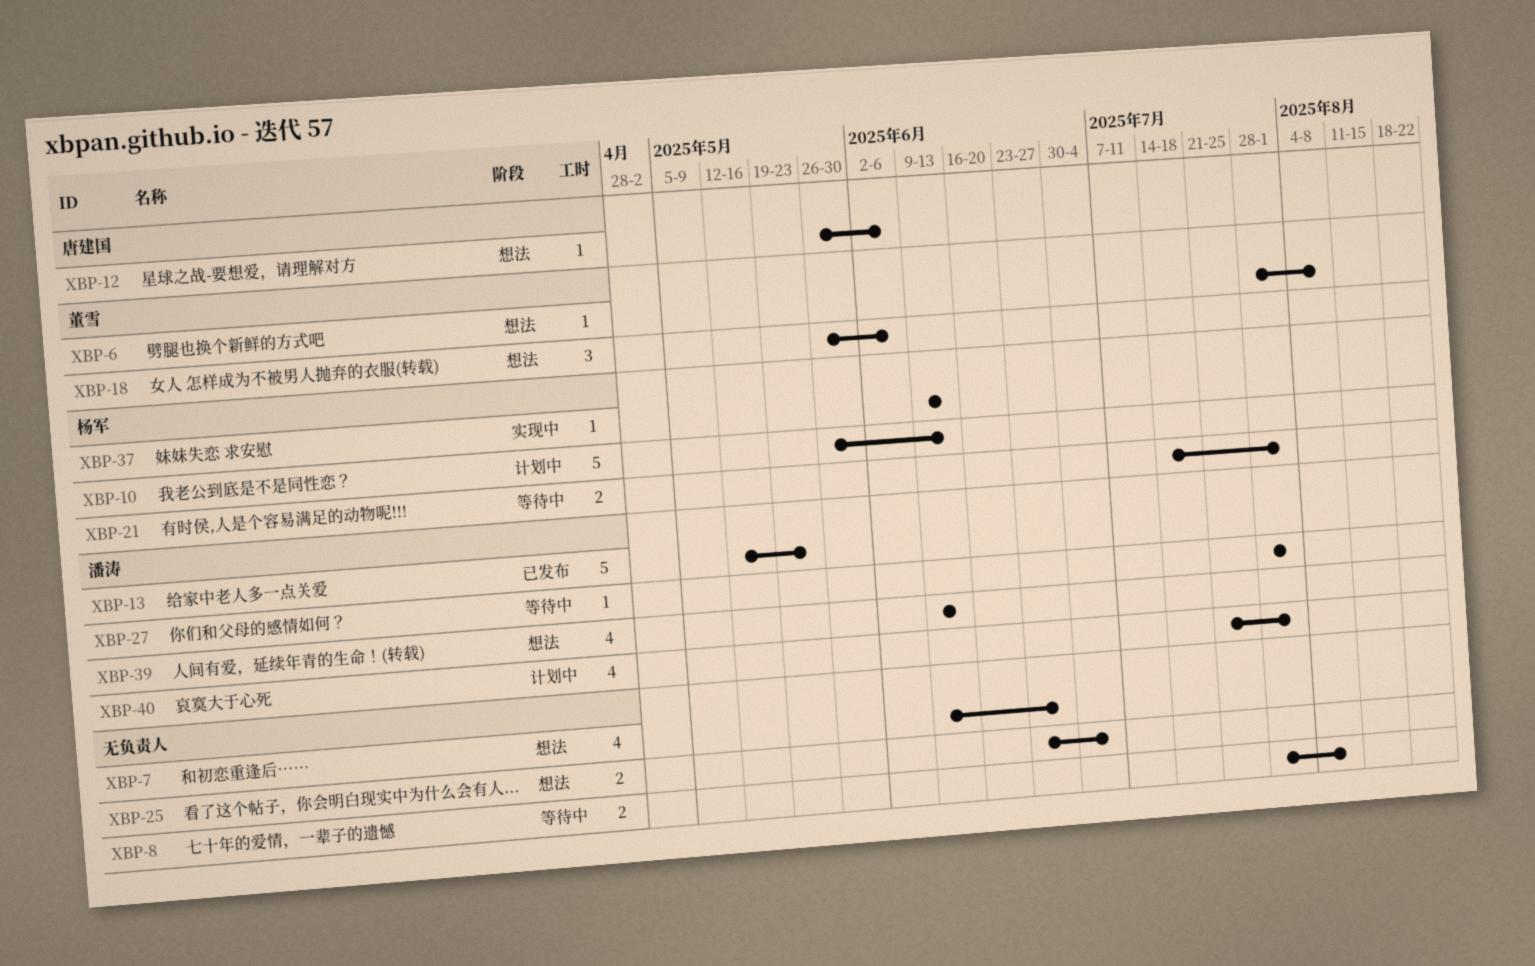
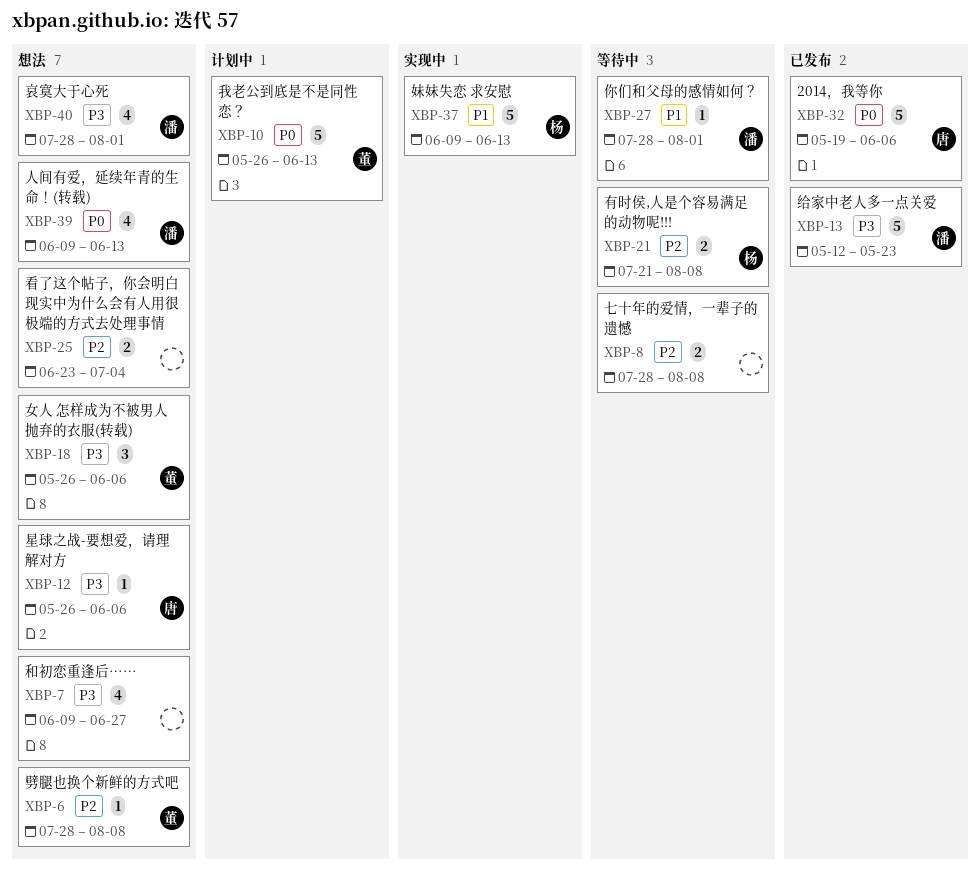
XBP-10, owner: 杨军 -> 董雪
XBP-21, start: Jul 14 -> Jul 21
XBP-21, due: Aug 1 -> Aug 8
XBP-32: none -> present
XBP-37, estimate: 1 -> 5
XBP-40, status: 计划中 -> 想法
XBP-40, start: Jul 21 -> Jul 28

